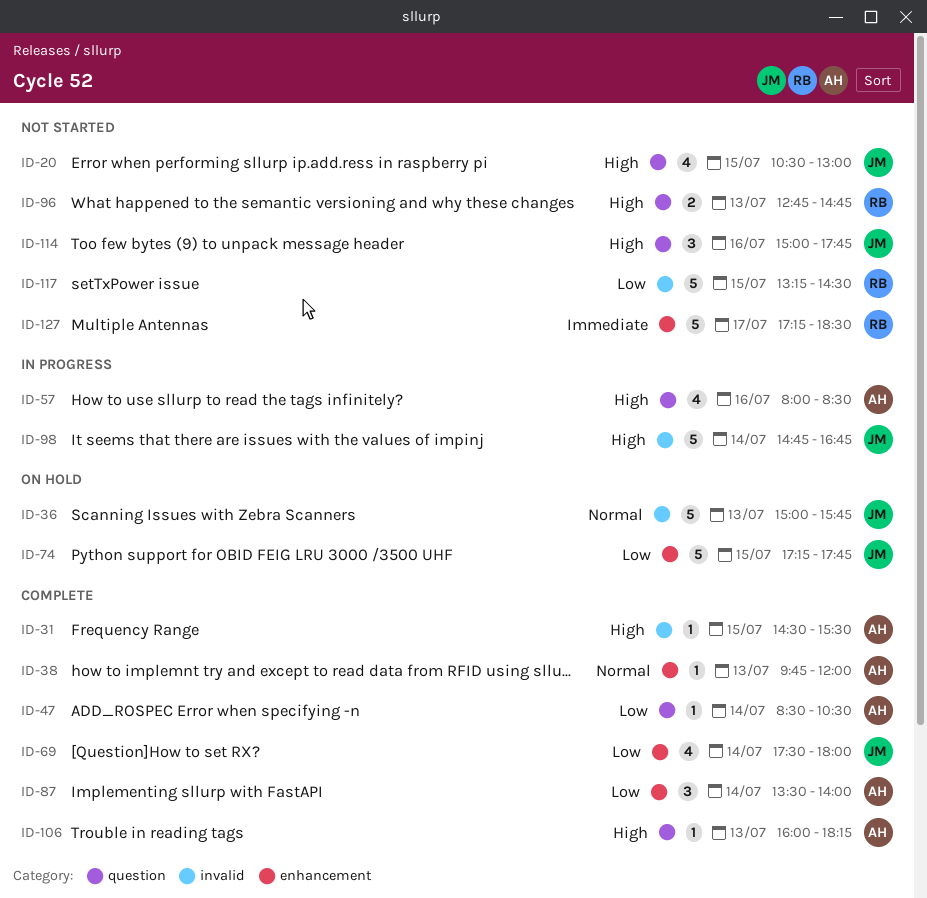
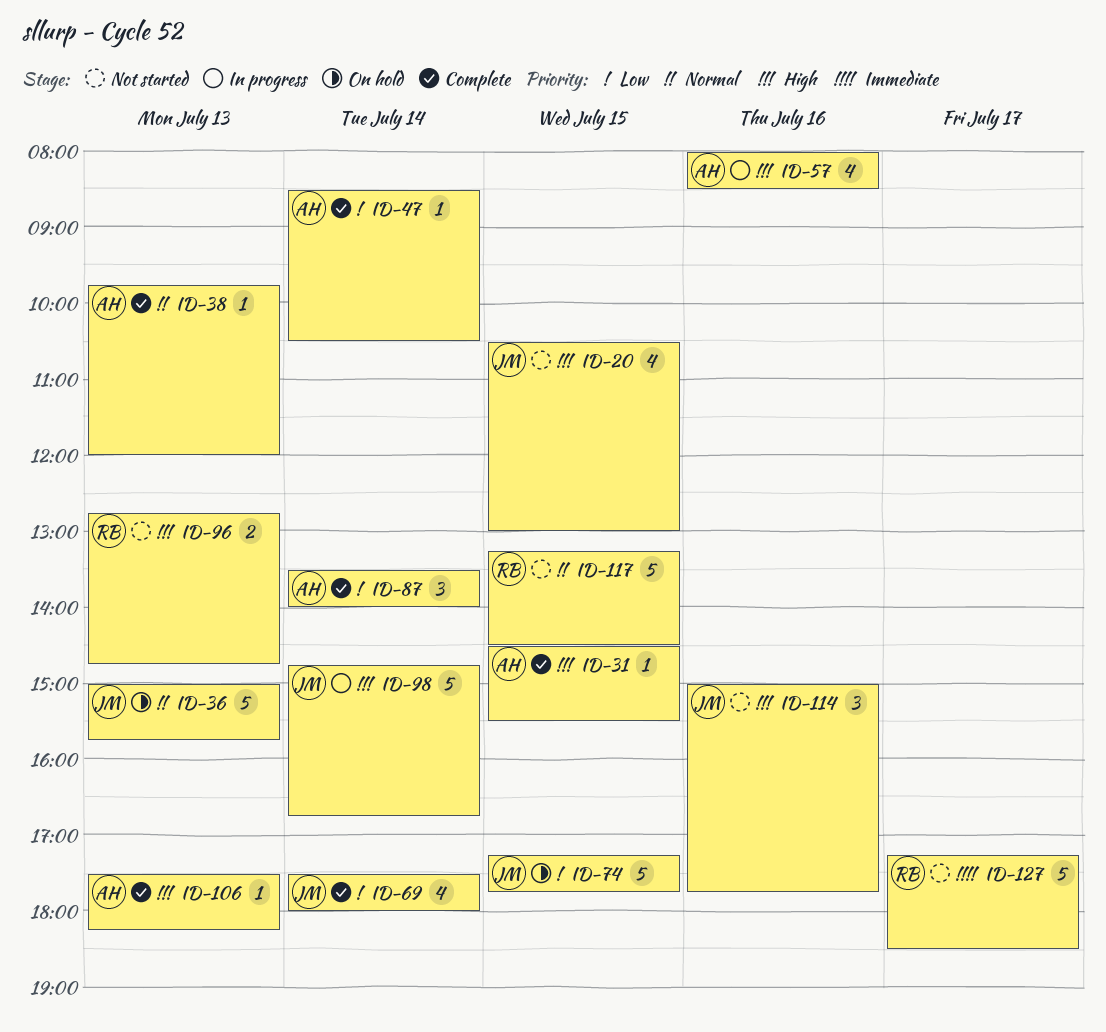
ID-106, begins: 16:00 -> 17:30
ID-117, priority: Low -> Normal

